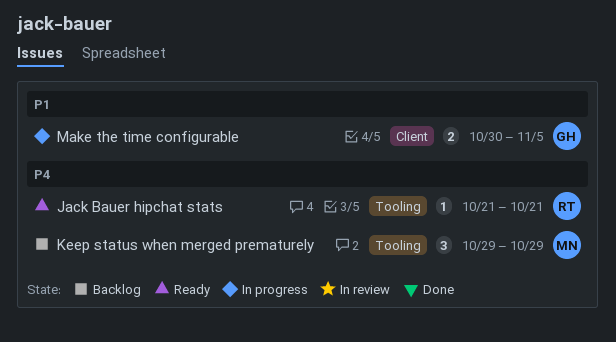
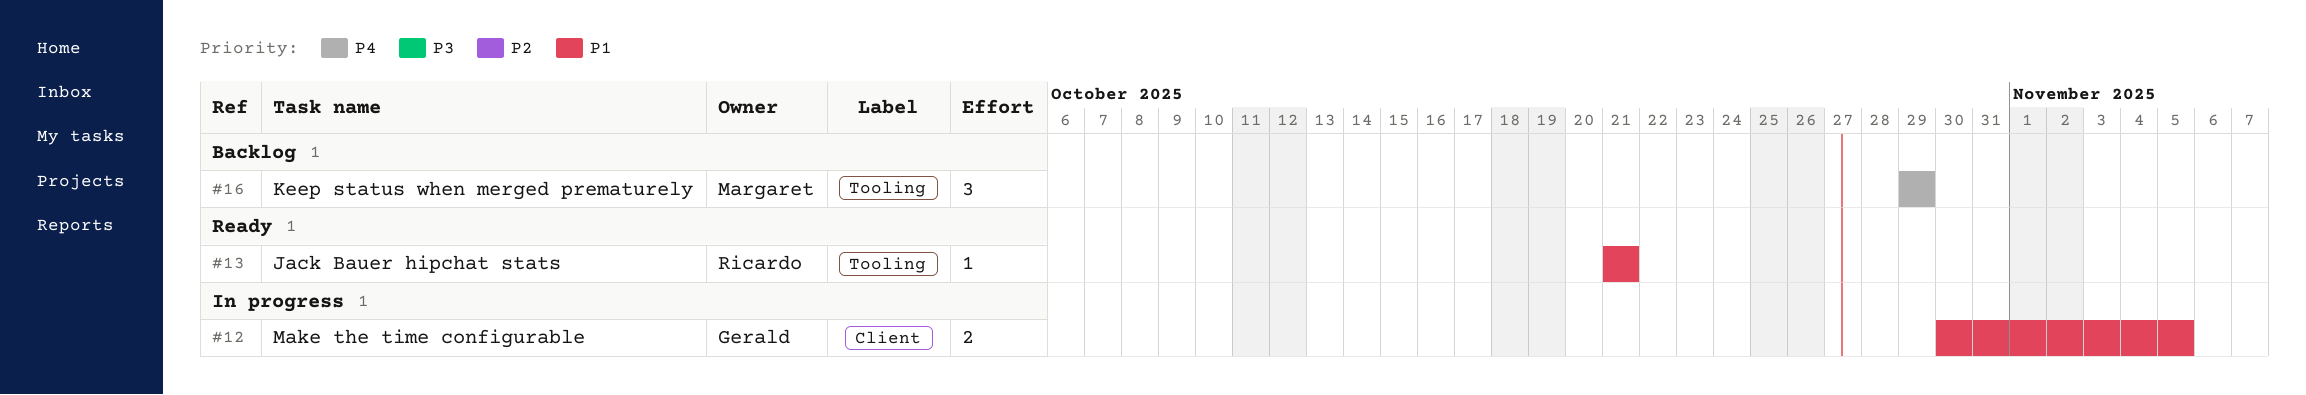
Jack Bauer hipchat stats, priority: P4 -> P1

